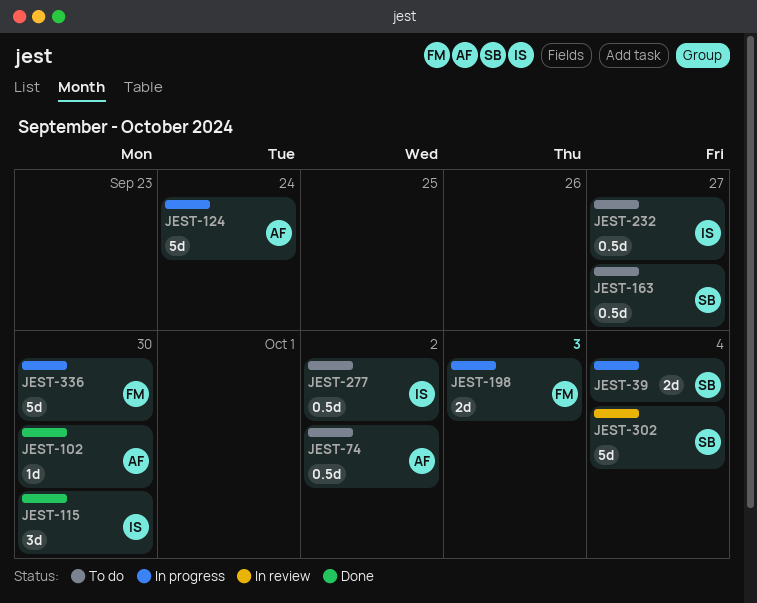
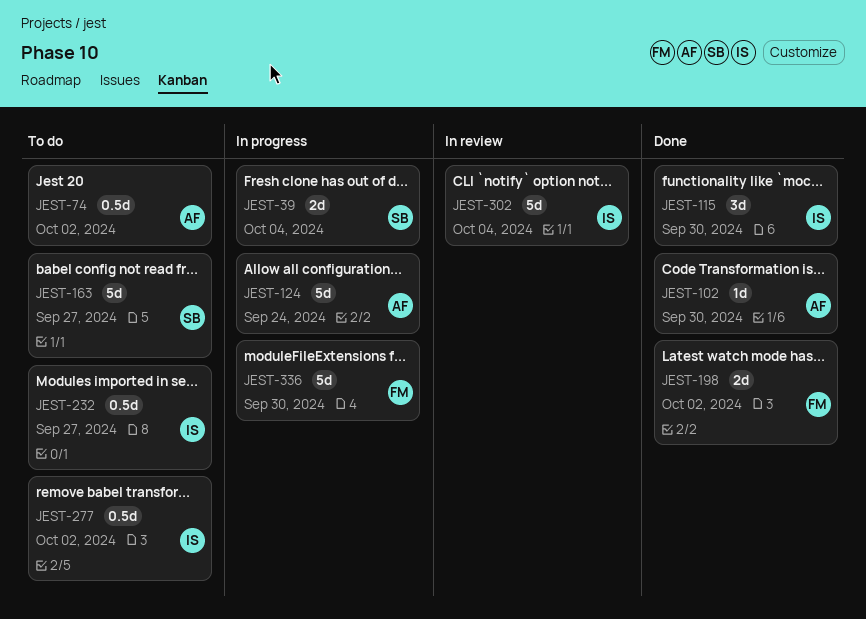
JEST-163, estimate: 0.5d -> 5d
JEST-198, status: In progress -> Done
JEST-198, due: Oct 3 -> Oct 2
JEST-302, owner: SB -> IS

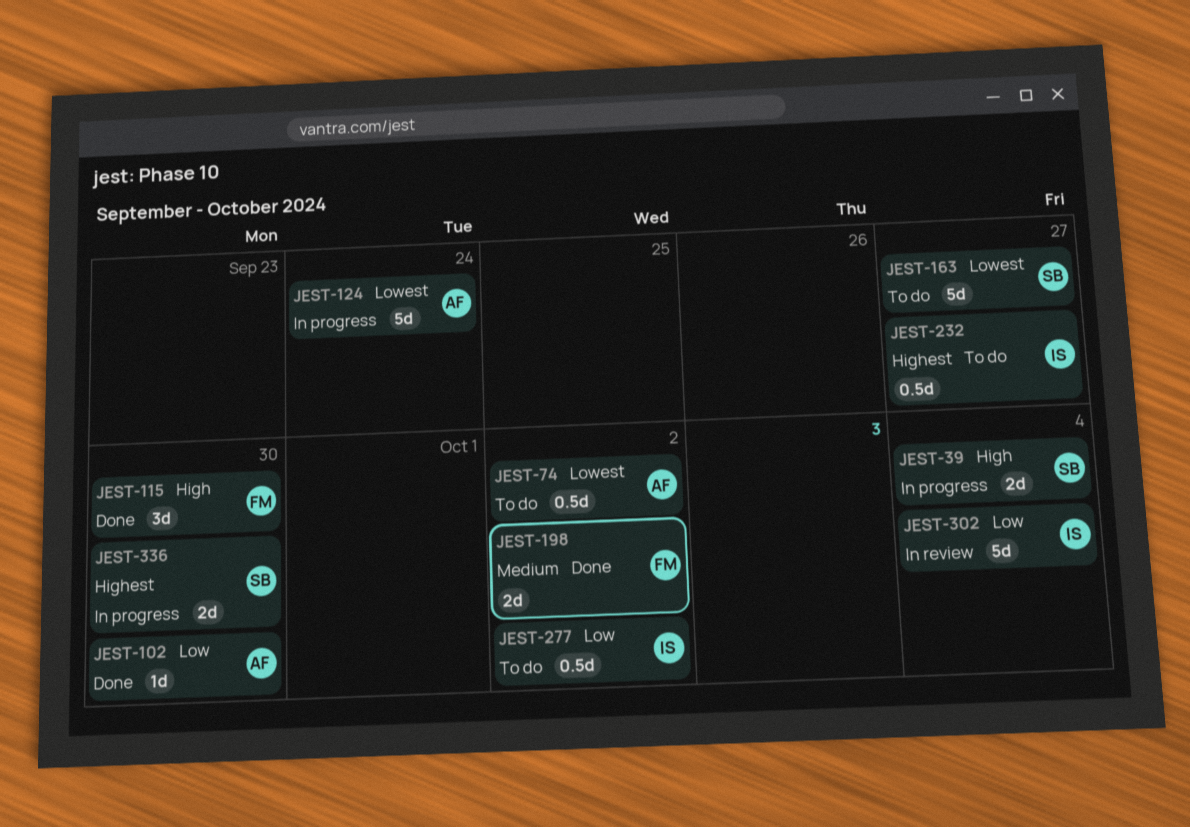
JEST-115, owner: IS -> FM
JEST-336, owner: FM -> SB
JEST-336, estimate: 5d -> 2d

